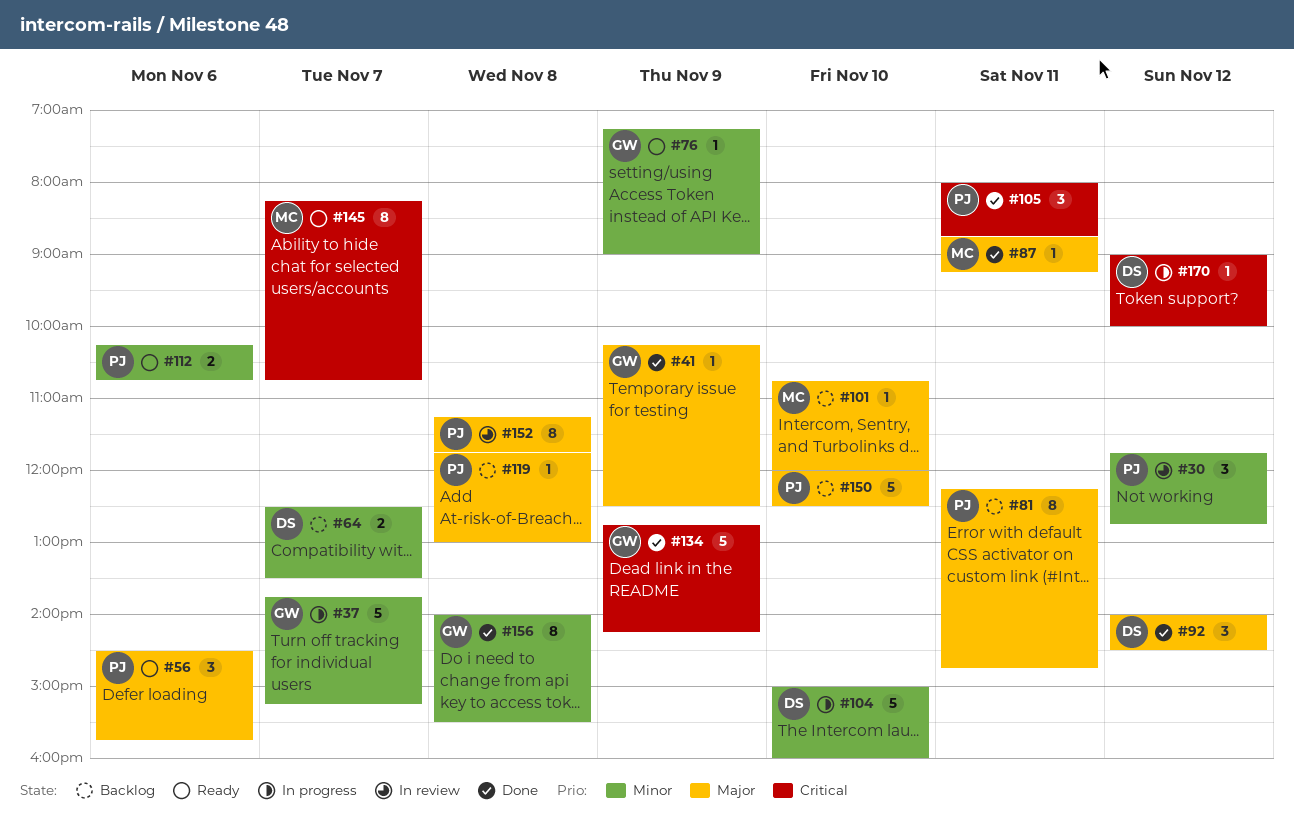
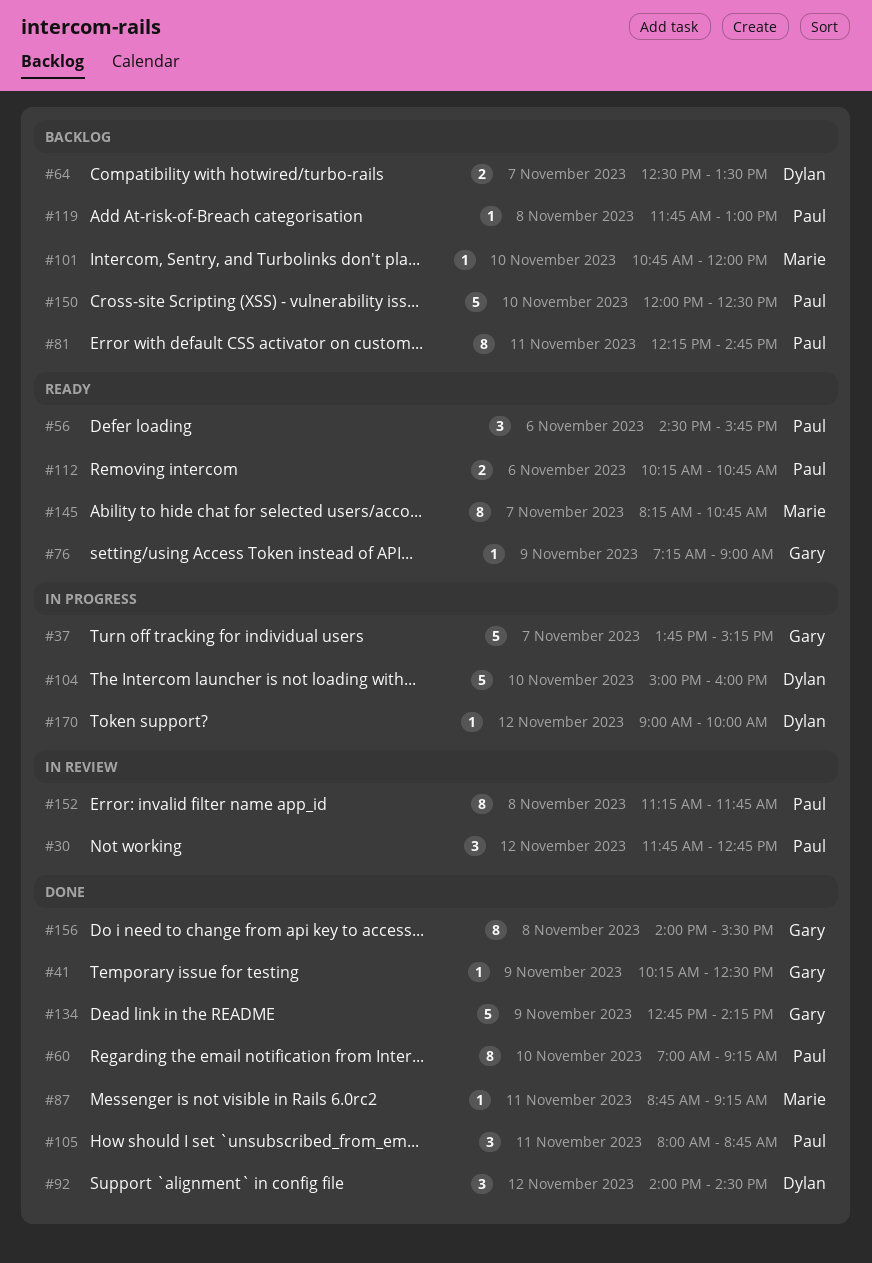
#60: none -> present

